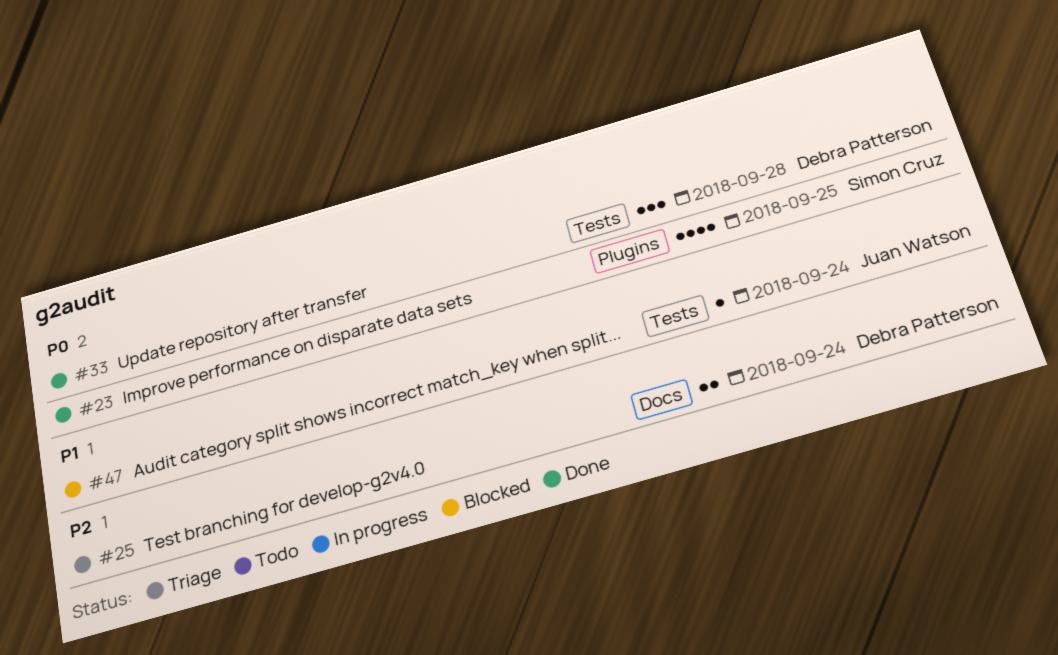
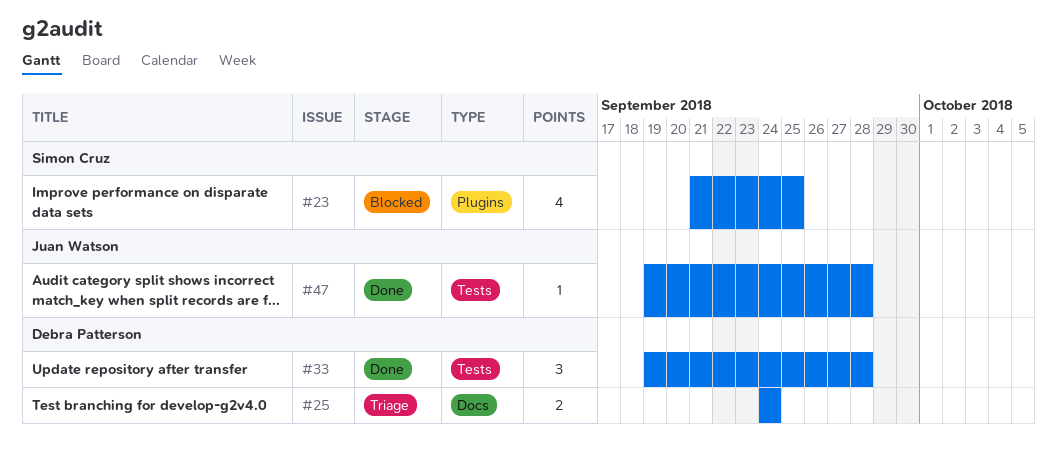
#23, status: Done -> Blocked
#47, status: Blocked -> Done
#47, due: Sep 24 -> Sep 28

